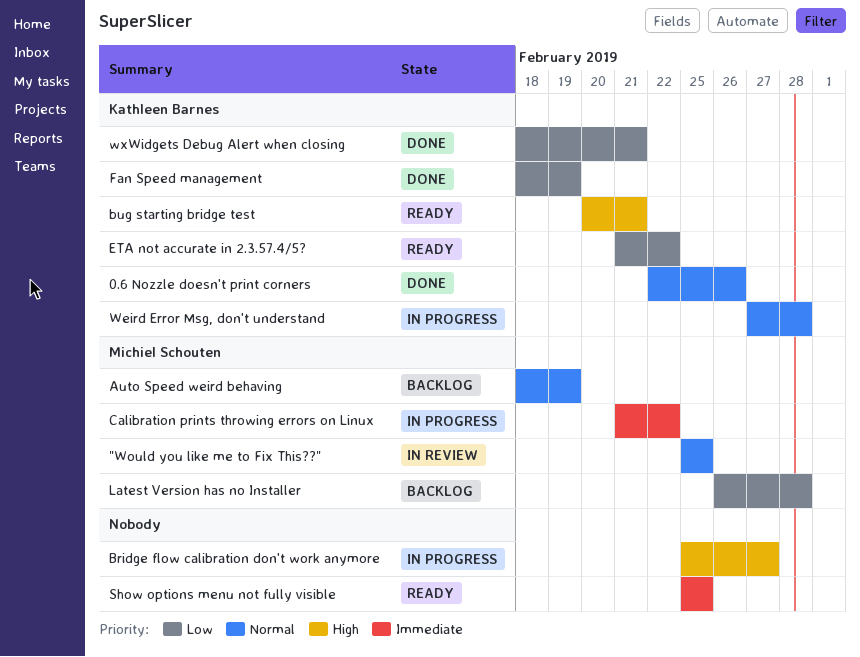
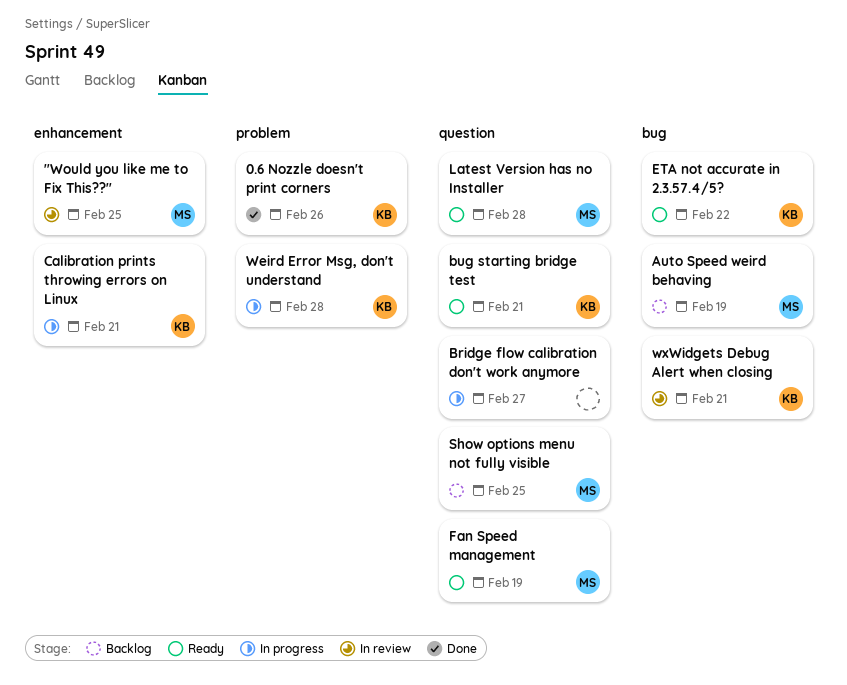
Calibration prints throwing errors on Linux, owner: Michiel Schouten -> Kathleen Barnes
Calibration prints throwing errors on Linux, due: Feb 22 -> Feb 21
Fan Speed management, status: Done -> Ready
Fan Speed management, owner: Kathleen Barnes -> Michiel Schouten
Latest Version has no Installer, status: Backlog -> Ready
Show options menu not fully visible, status: Ready -> Backlog
Show options menu not fully visible, owner: none -> Michiel Schouten
wxWidgets Debug Alert when closing, status: Done -> In review

